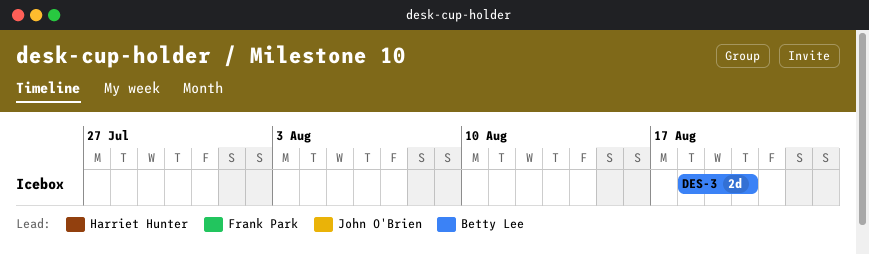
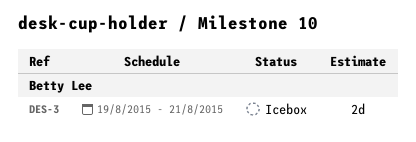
DES-3, start: Aug 18 -> Aug 19
DES-3, due: Aug 20 -> Aug 21

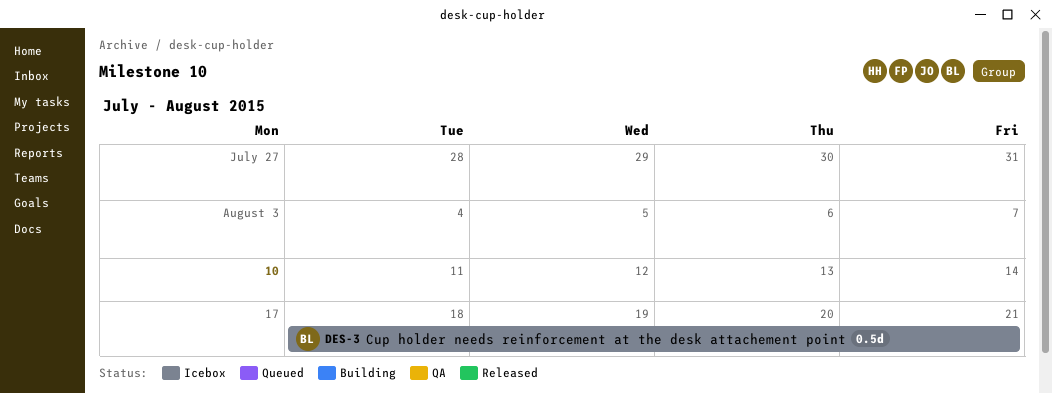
DES-3, estimate: 2d -> 0.5d
DES-3, start: Aug 19 -> Aug 18

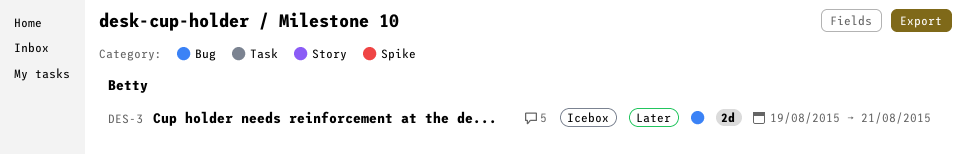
DES-3, estimate: 0.5d -> 2d
DES-3, start: Aug 18 -> Aug 19

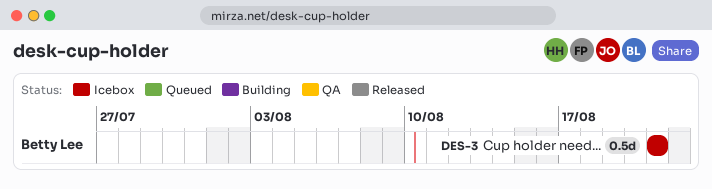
DES-3, estimate: 2d -> 0.5d
DES-3, start: Aug 19 -> Aug 21

